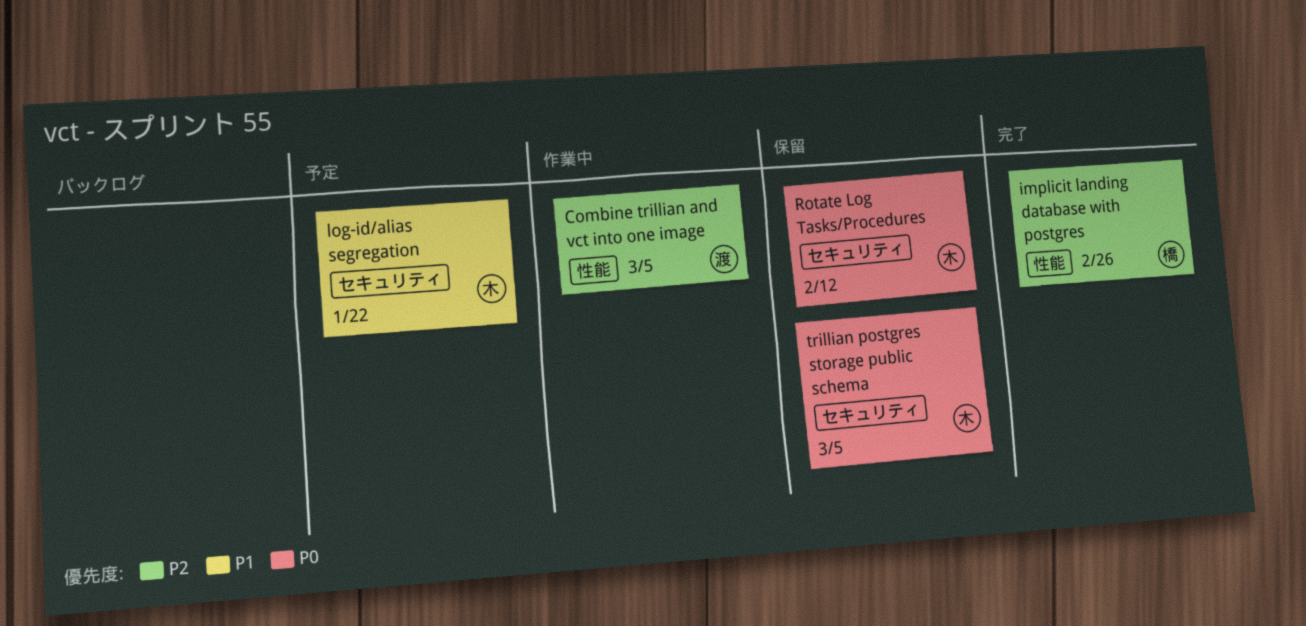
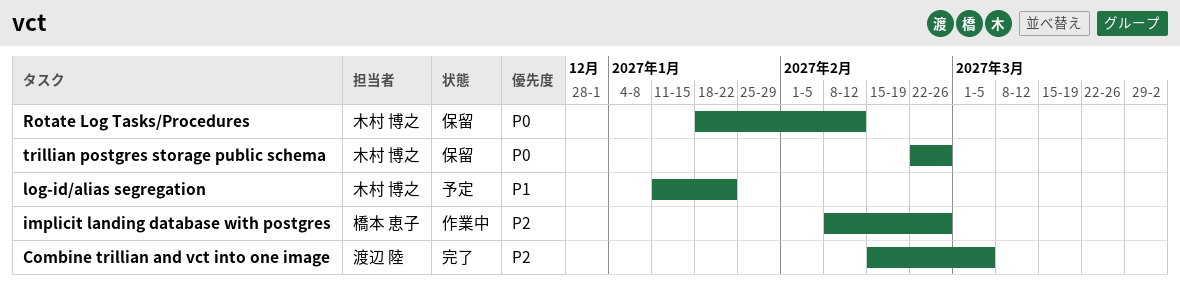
Combine trillian and vct into one image, status: 作業中 -> 完了
implicit landing database with postgres, status: 完了 -> 作業中
trillian postgres storage public schema, due: Mar 5 -> Feb 26

